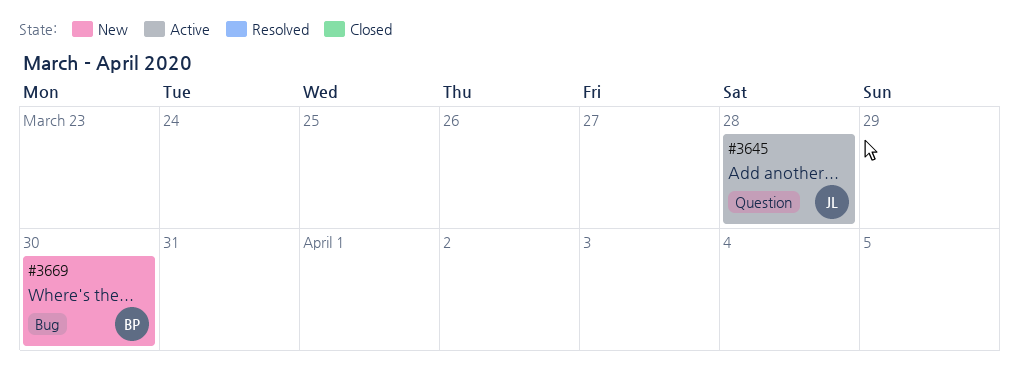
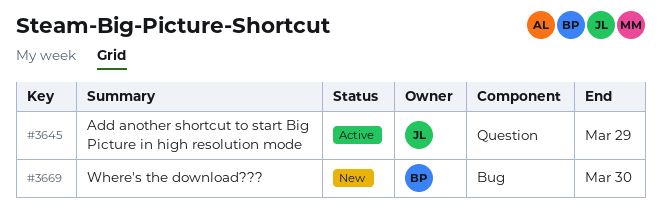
#3645, due: Mar 28 -> Mar 29

